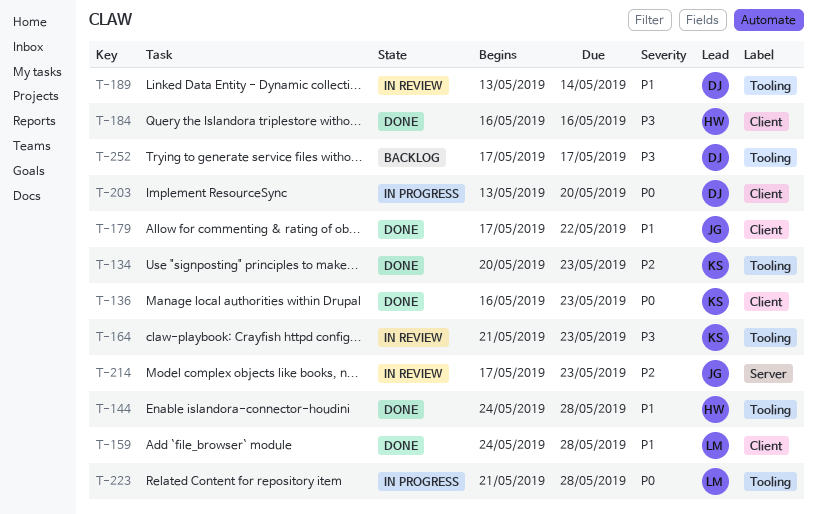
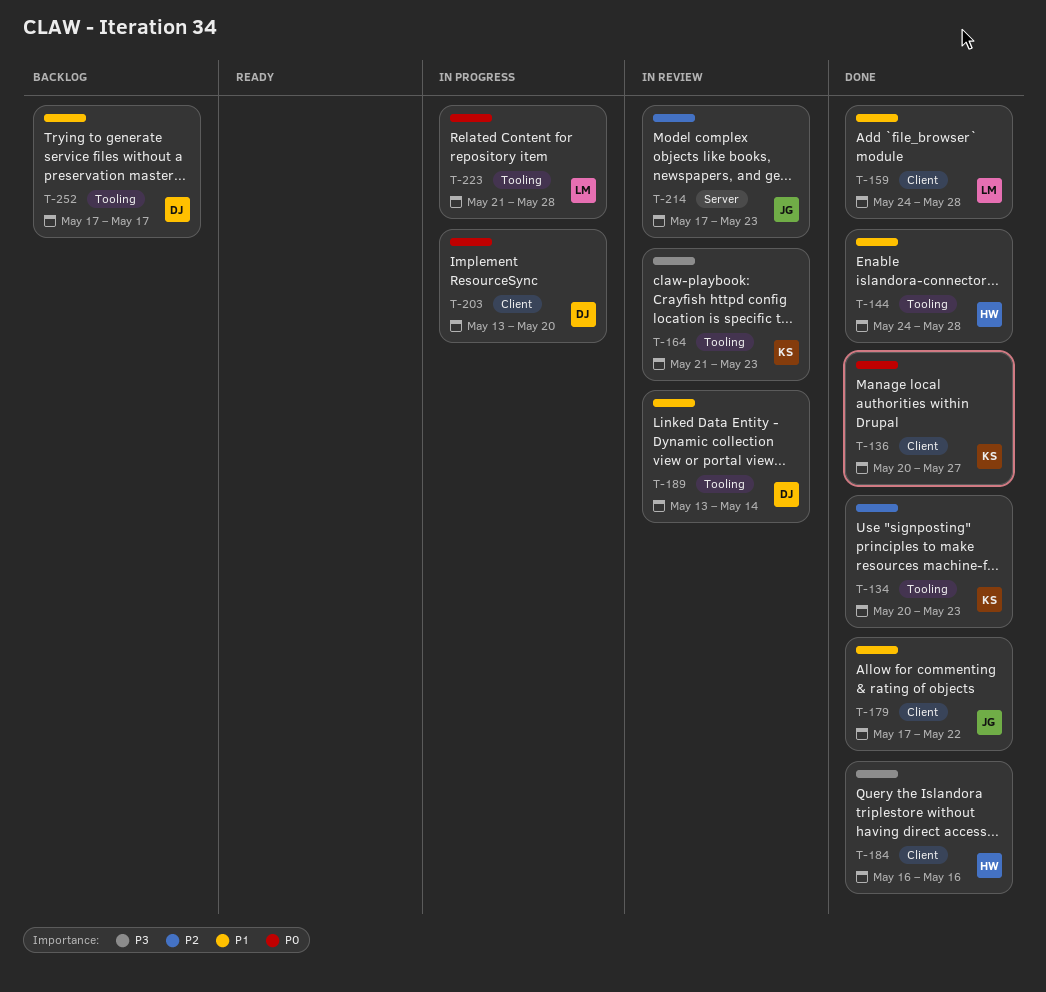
T-136, start: May 16 -> May 20
T-136, due: May 23 -> May 27
T-252, priority: P3 -> P1

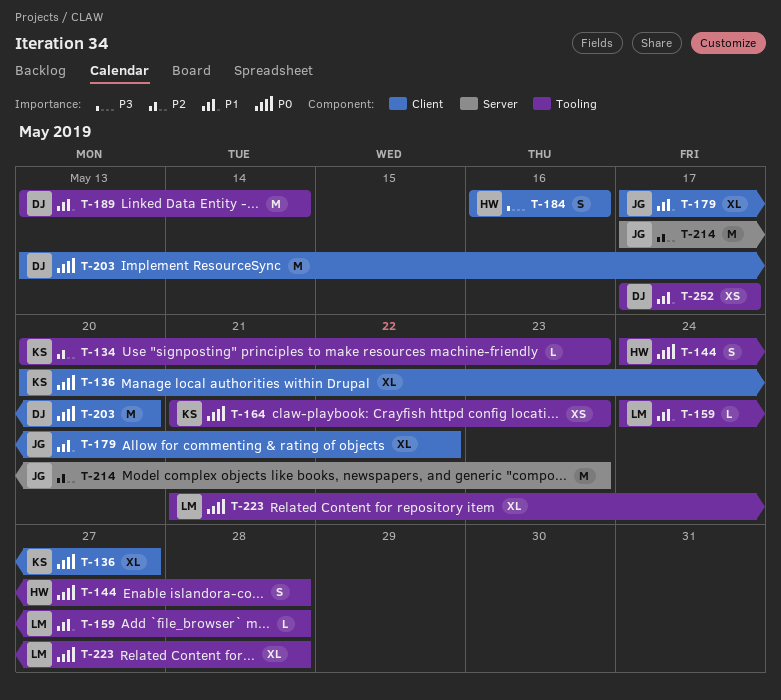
T-144, priority: P1 -> P0
T-159, label: Client -> Tooling
T-164, priority: P3 -> P0

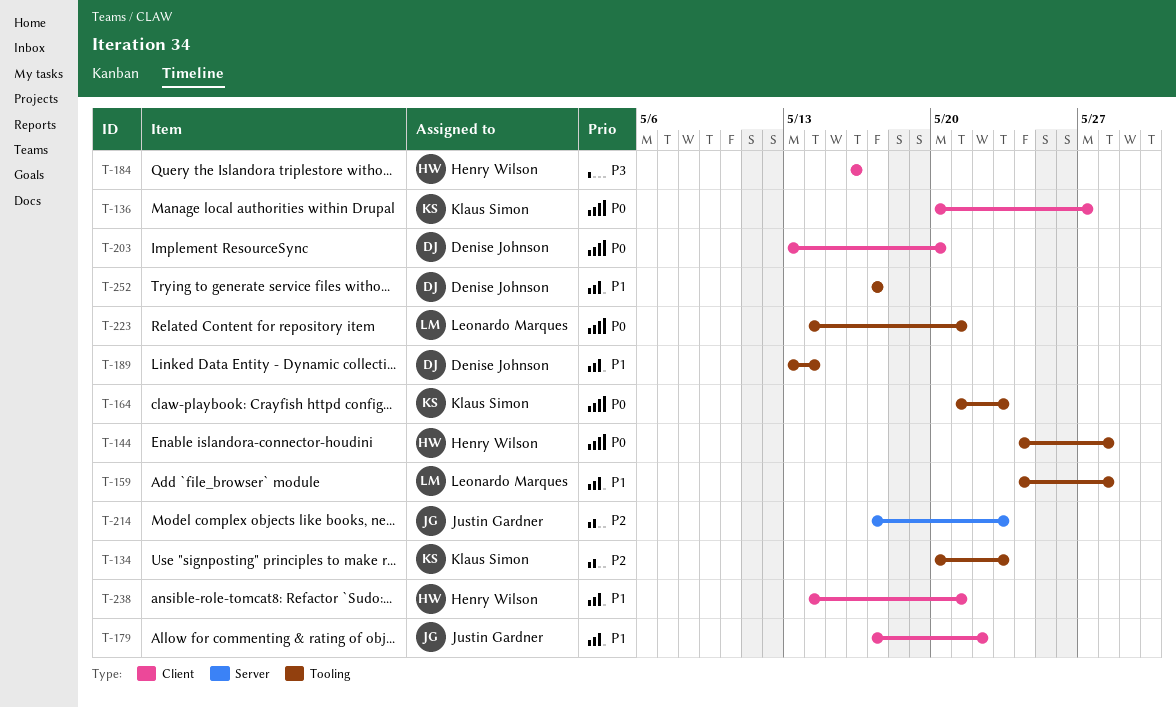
T-223, start: May 21 -> May 14
T-223, due: May 28 -> May 21
T-238: none -> present

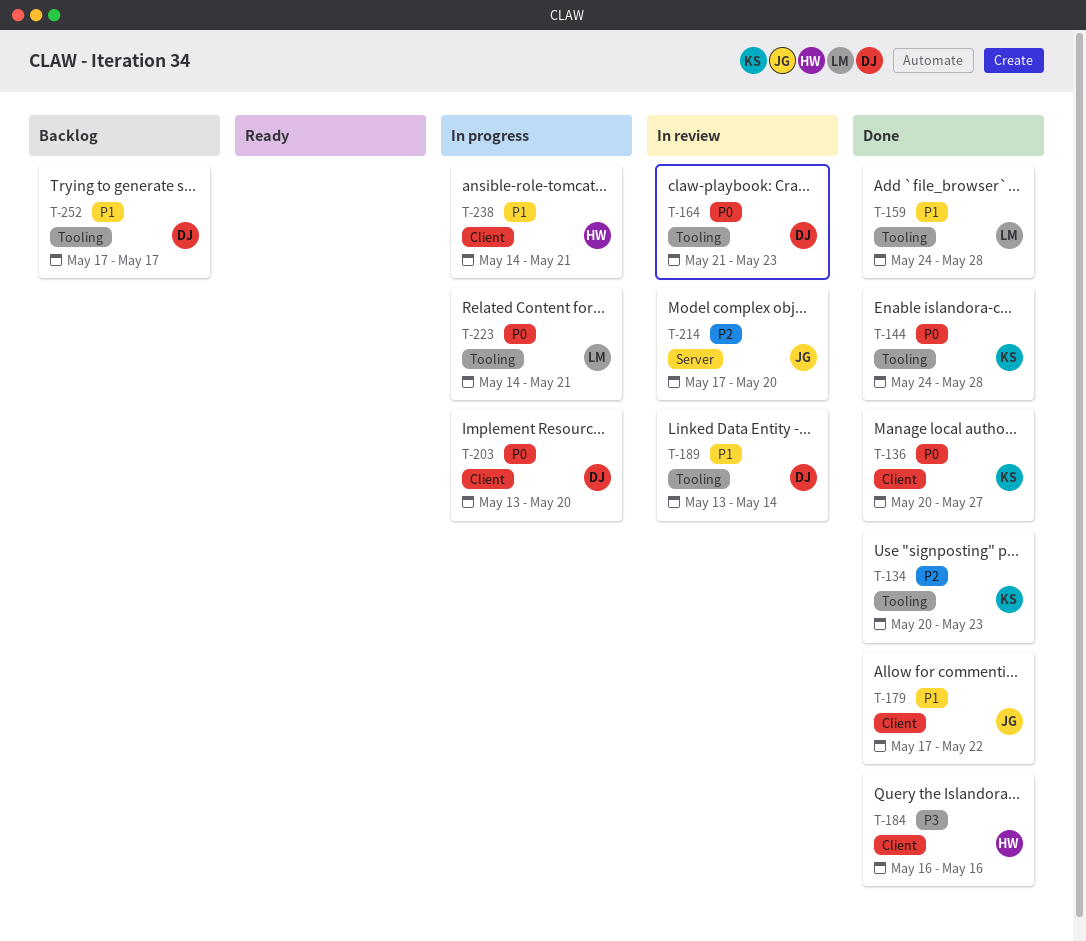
T-144, owner: Henry Wilson -> Klaus Simon
T-164, owner: Klaus Simon -> Denise Johnson
T-214, due: May 23 -> May 20

